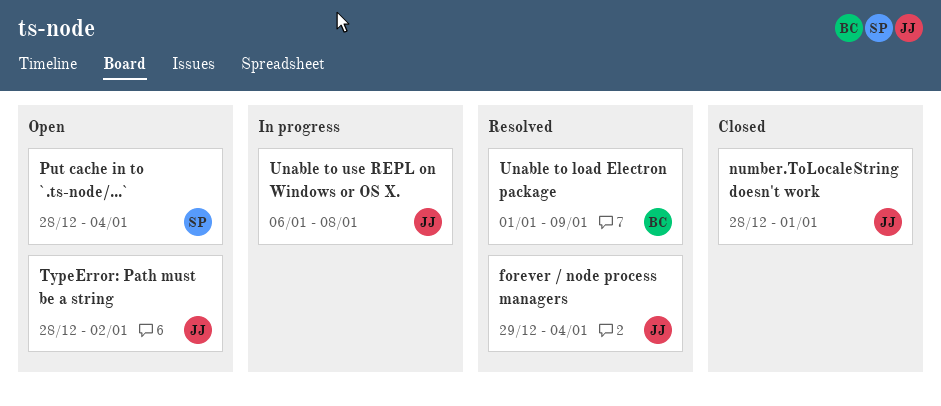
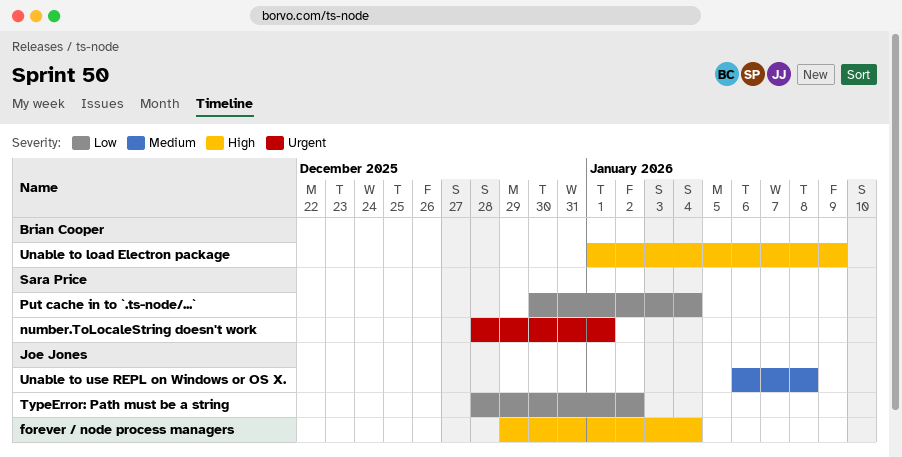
number.ToLocaleString doesn't work, owner: Joe Jones -> Sara Price
Put cache in to `.ts-node/...`, start: Dec 28 -> Dec 30

